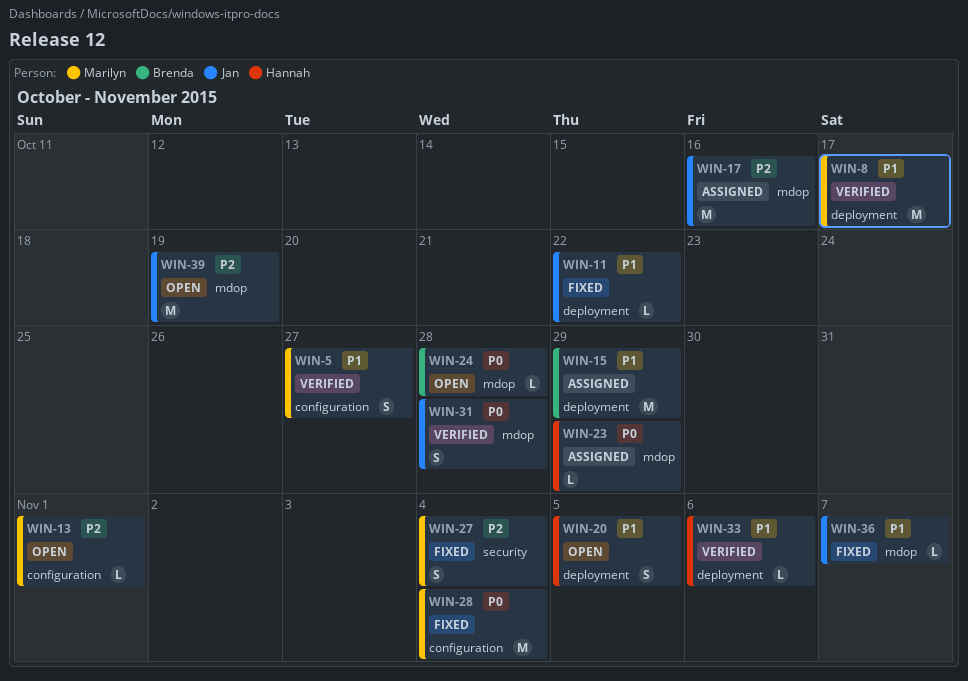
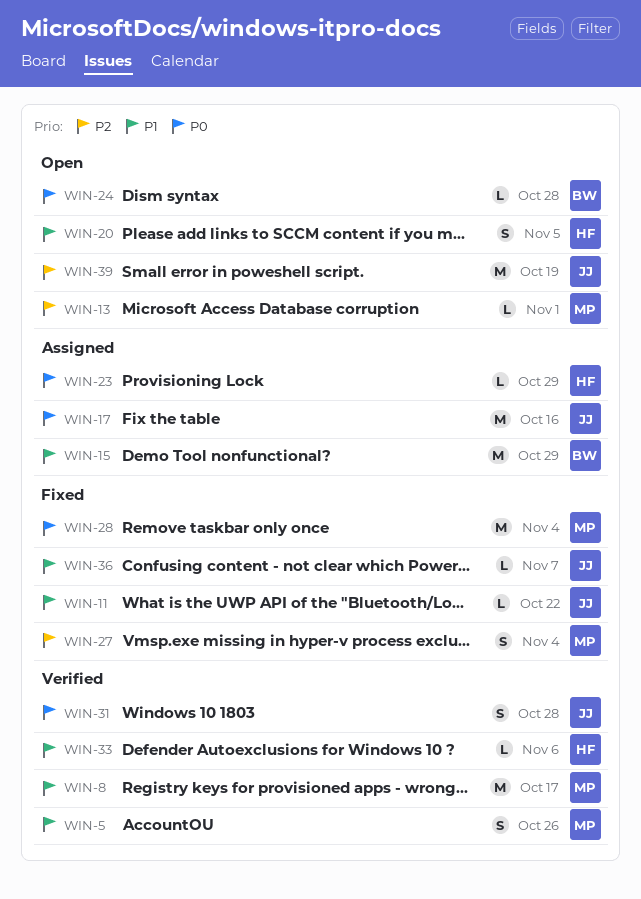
WIN-5, due: Oct 27 -> Oct 26
WIN-17, priority: P2 -> P0

